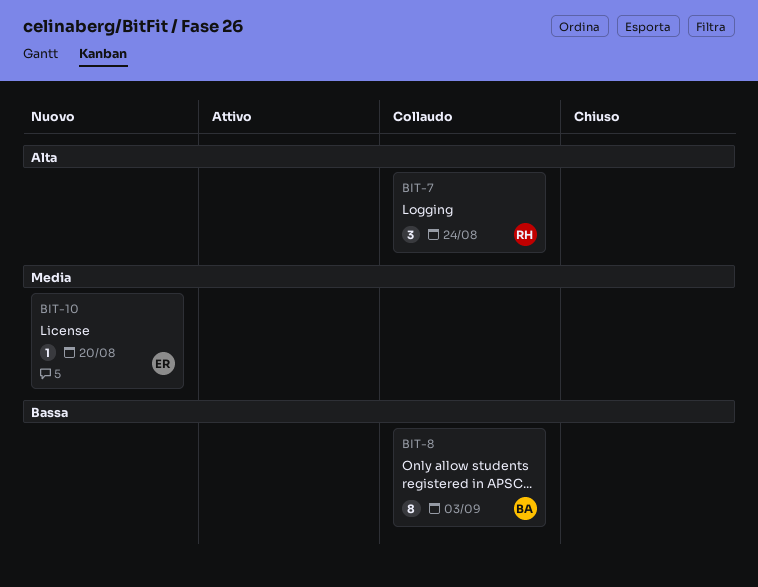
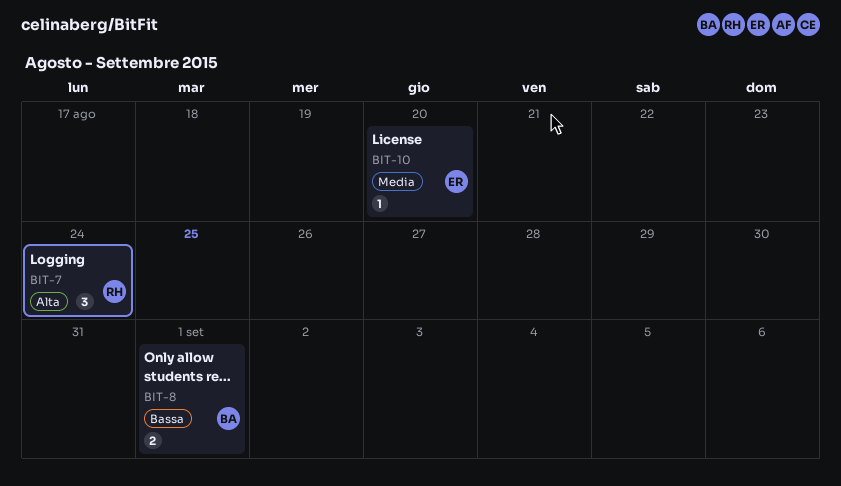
BIT-8, estimate: 8 -> 2
BIT-8, due: Sep 3 -> Sep 1

